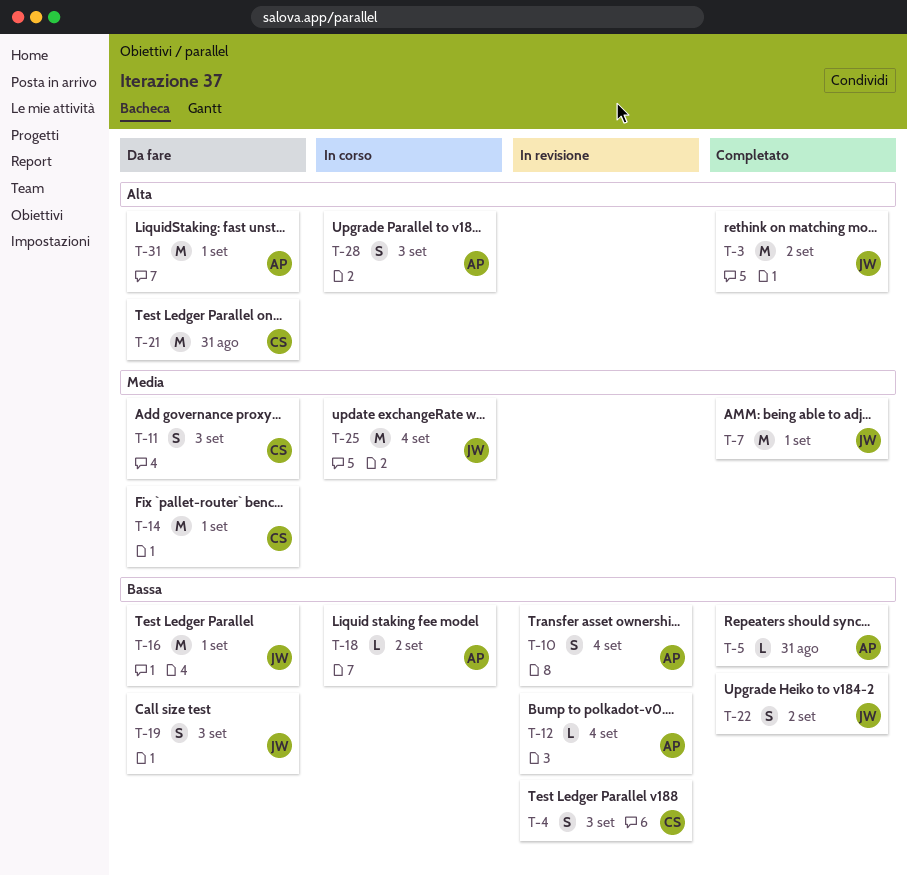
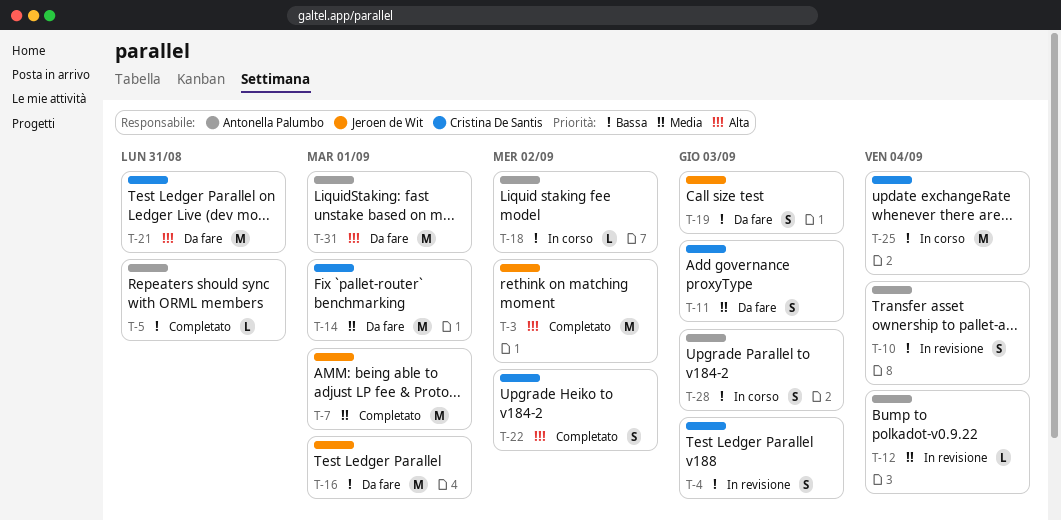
T-12, priority: Bassa -> Media
T-22, owner: Jeroen de Wit -> Cristina De Santis
T-22, priority: Bassa -> Alta
T-25, owner: Jeroen de Wit -> Cristina De Santis
T-25, priority: Media -> Bassa
T-28, priority: Alta -> Bassa

